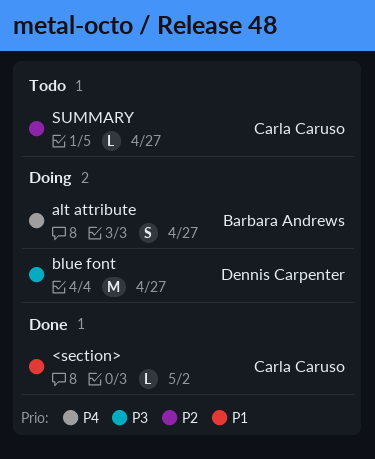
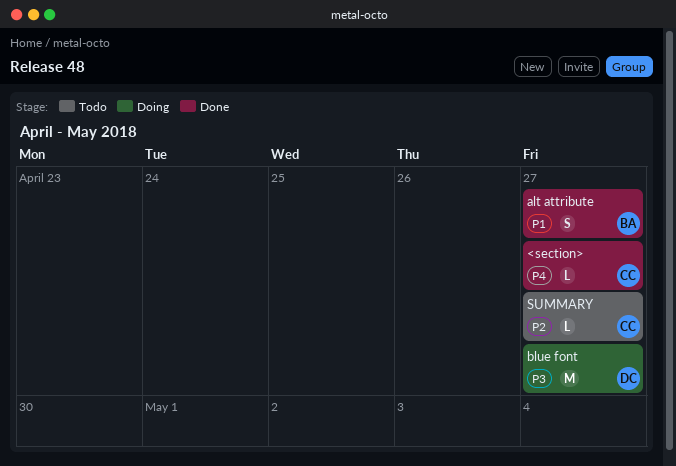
<section>, priority: P1 -> P4
<section>, due: May 2 -> Apr 27
alt attribute, status: Doing -> Done
alt attribute, priority: P4 -> P1

